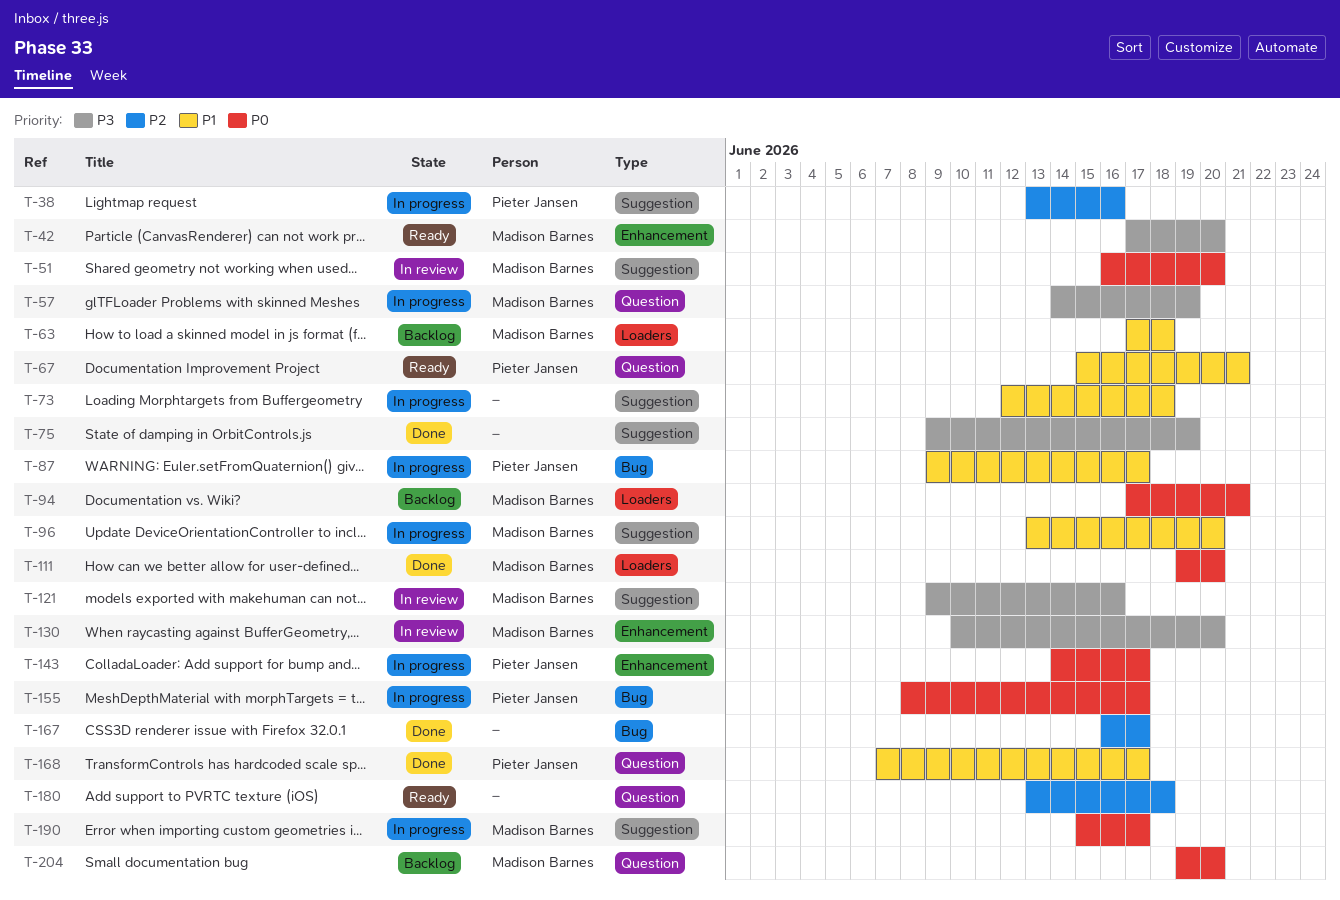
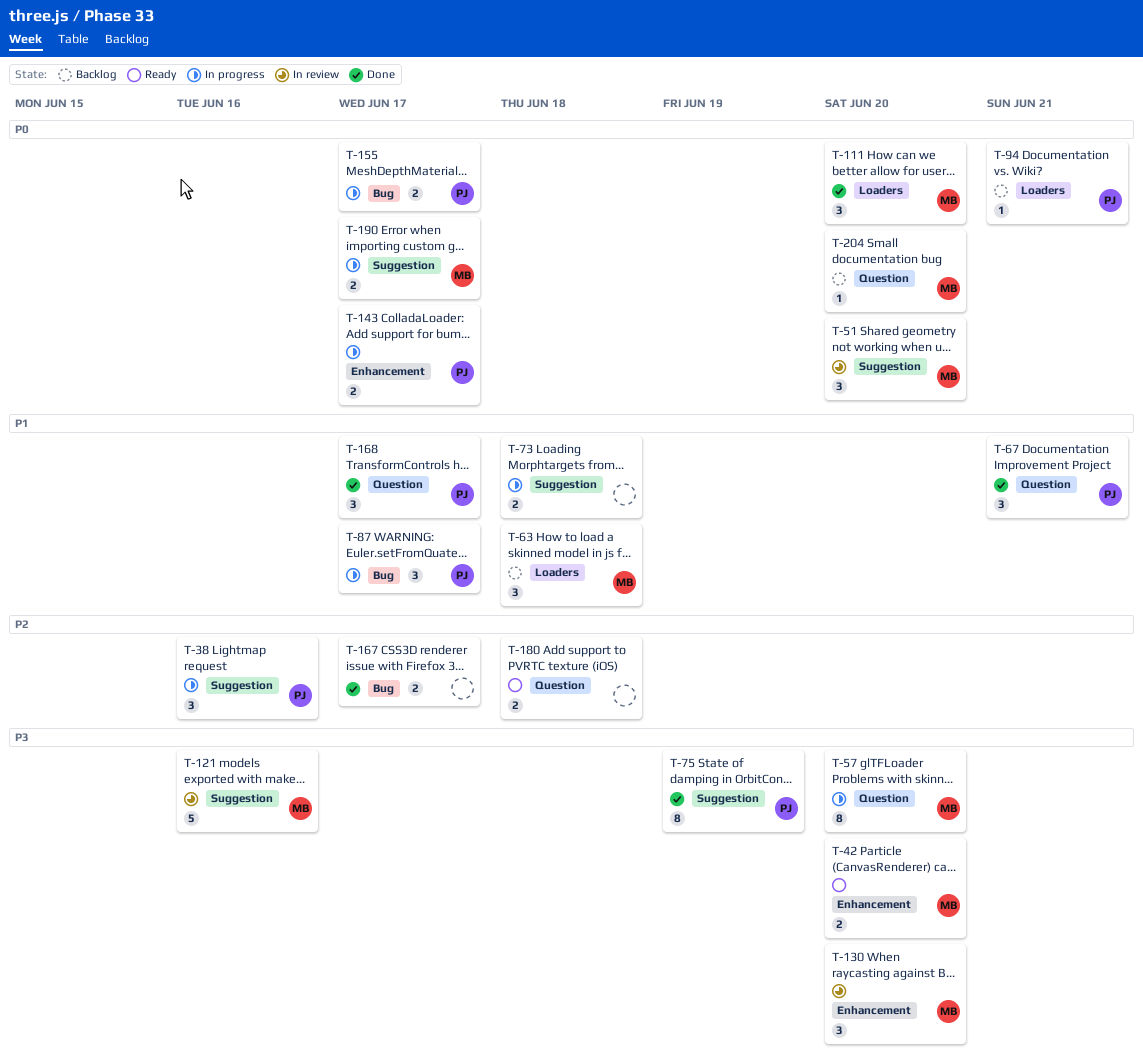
T-57, due: Jun 19 -> Jun 20
T-67, status: Ready -> Done
T-75, owner: none -> Pieter Jansen
T-94, owner: Madison Barnes -> Pieter Jansen
T-96: present -> none

